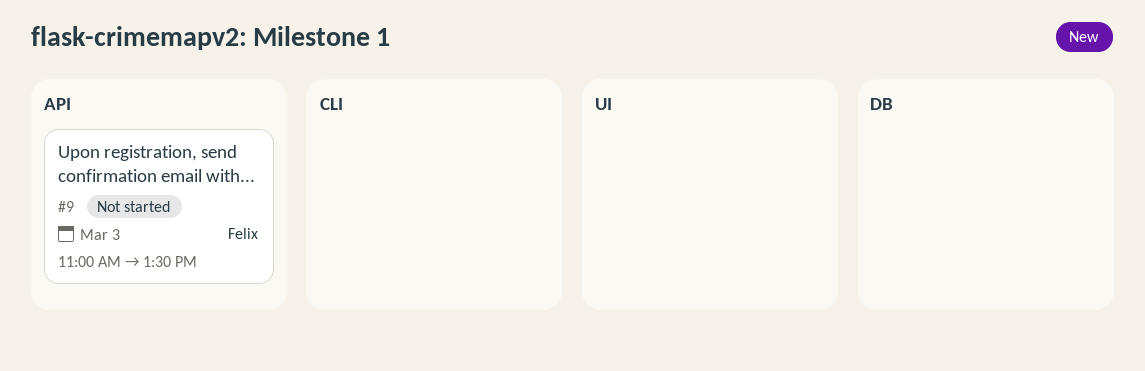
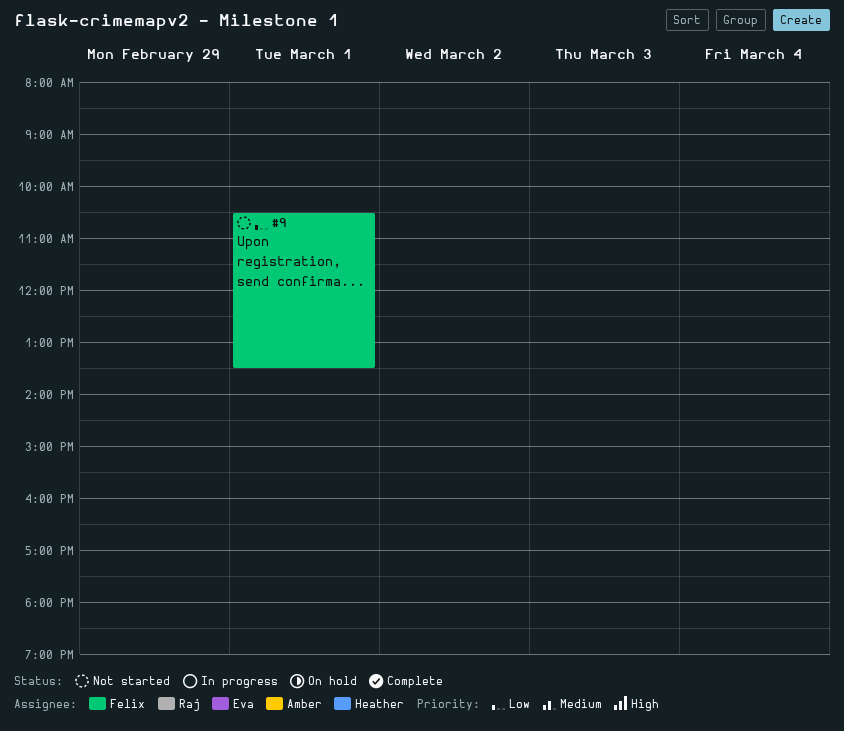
#9, day: Mar 3 -> Mar 1
#9, begins: 11:00 -> 10:30

